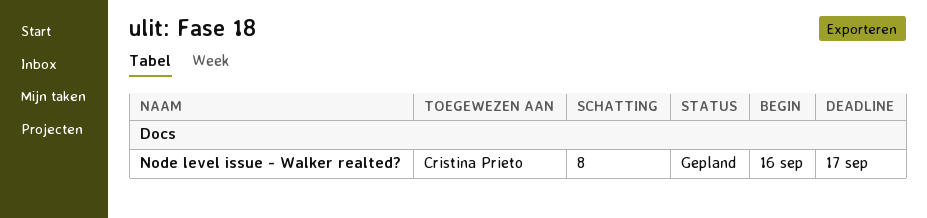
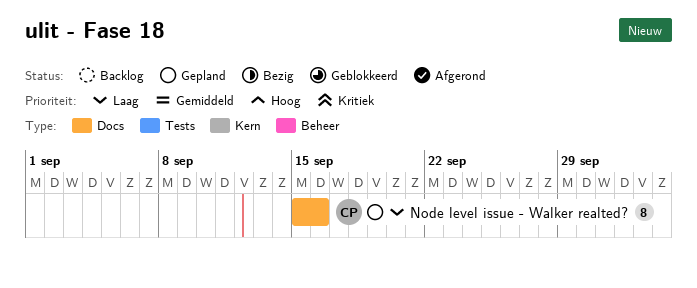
Node level issue - Walker realted?, start: Sep 16 -> Sep 15
Node level issue - Walker realted?, due: Sep 17 -> Sep 16

